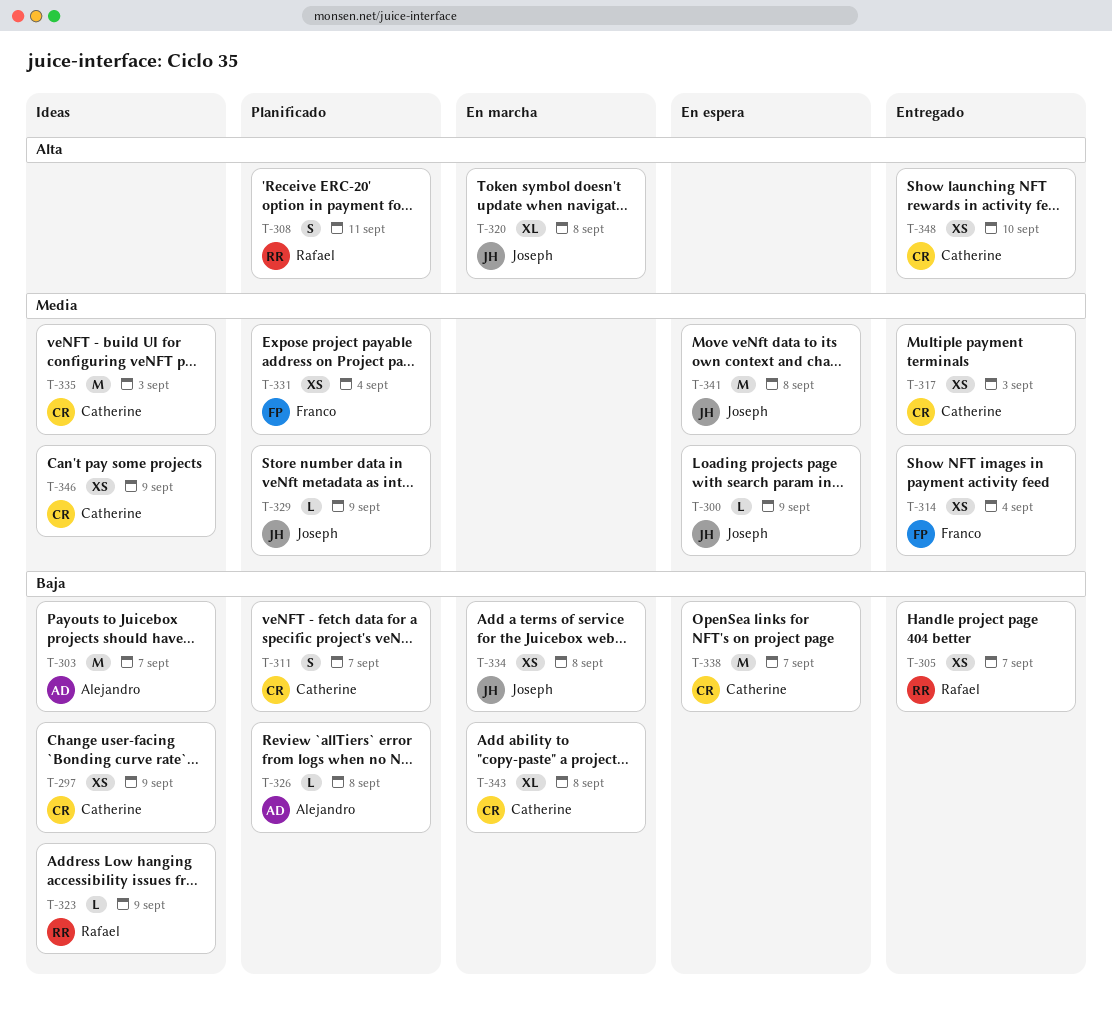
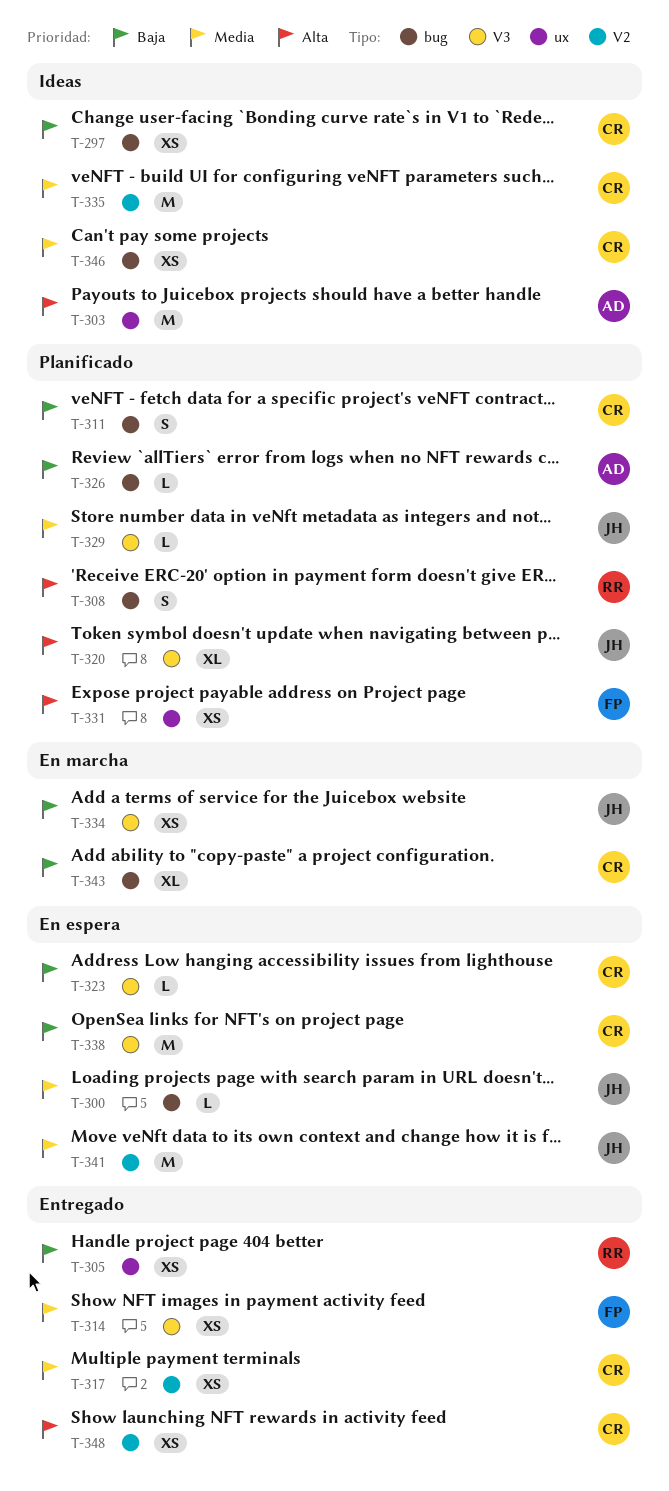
T-303, priority: Baja -> Alta
T-320, status: En marcha -> Planificado
T-323, status: Ideas -> En espera
T-323, owner: Rafael -> Catherine
T-331, priority: Media -> Alta

